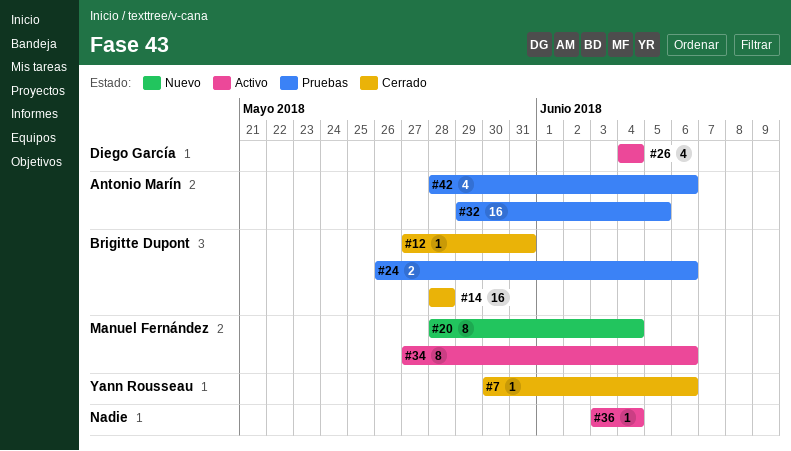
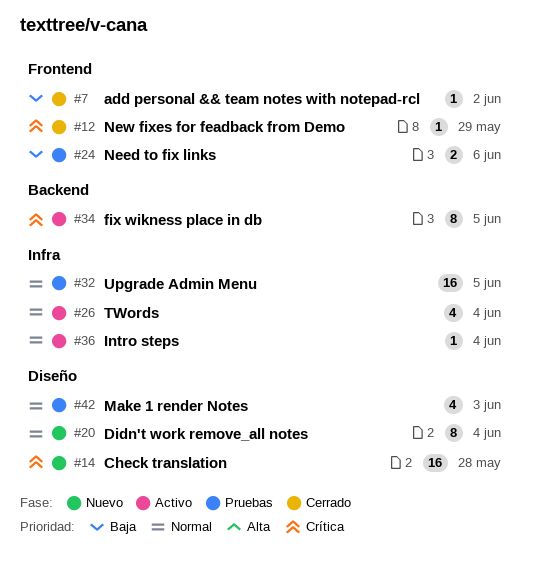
#7, due: Jun 6 -> Jun 2
#12, due: May 31 -> May 29
#14, status: Cerrado -> Nuevo
#34, due: Jun 6 -> Jun 5
#42, due: Jun 6 -> Jun 3

